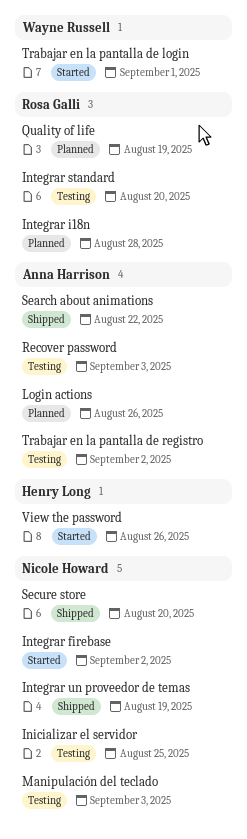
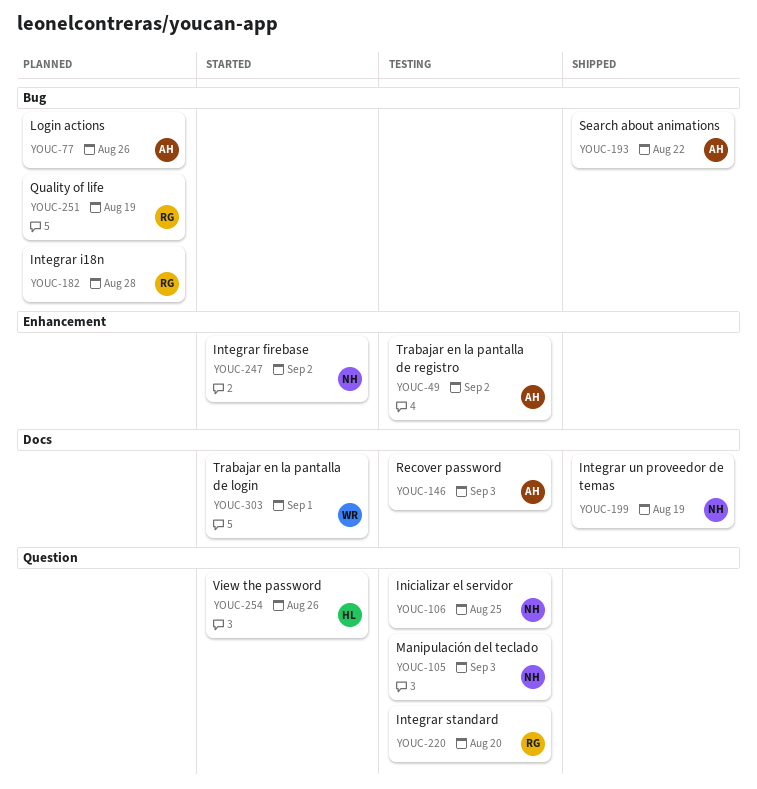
Secure store: present -> none

